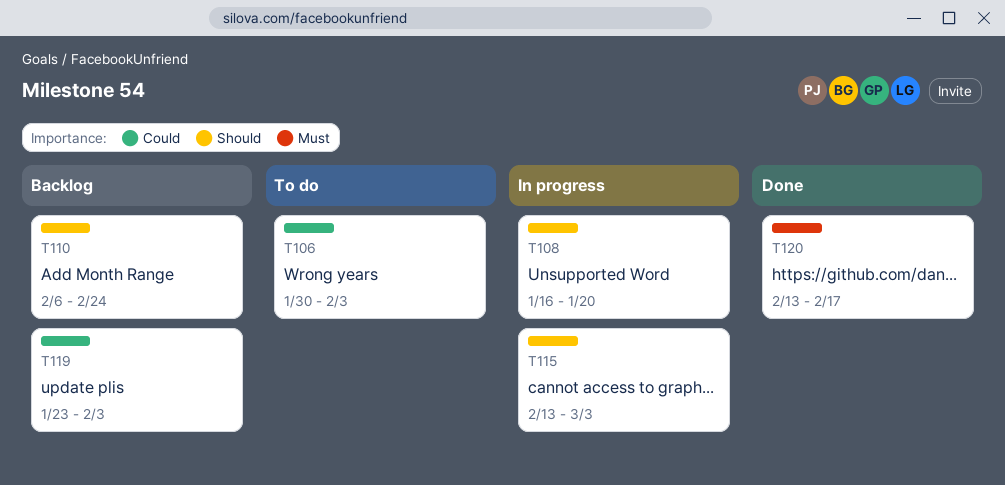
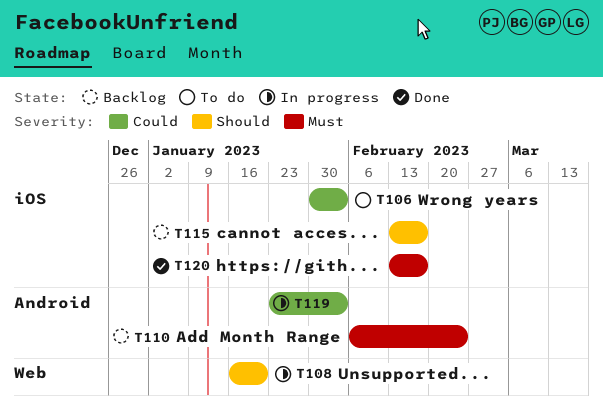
T110, priority: Should -> Must
T115, status: In progress -> Backlog
T115, due: Mar 3 -> Feb 17
T119, status: Backlog -> In progress

